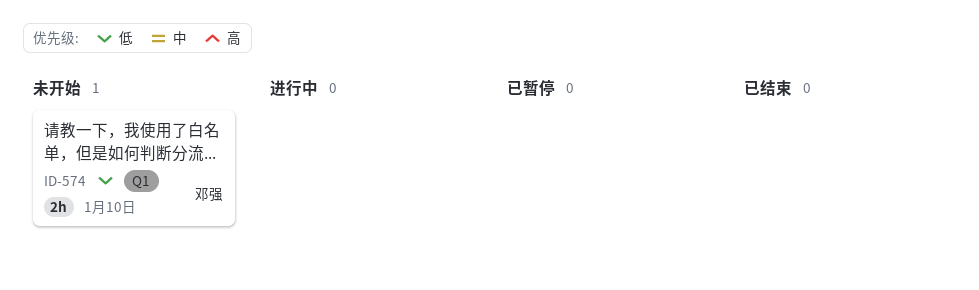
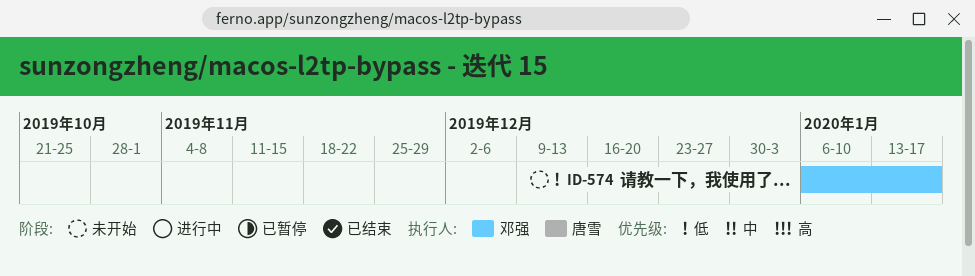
ID-574, due: Jan 10 -> Jan 17

